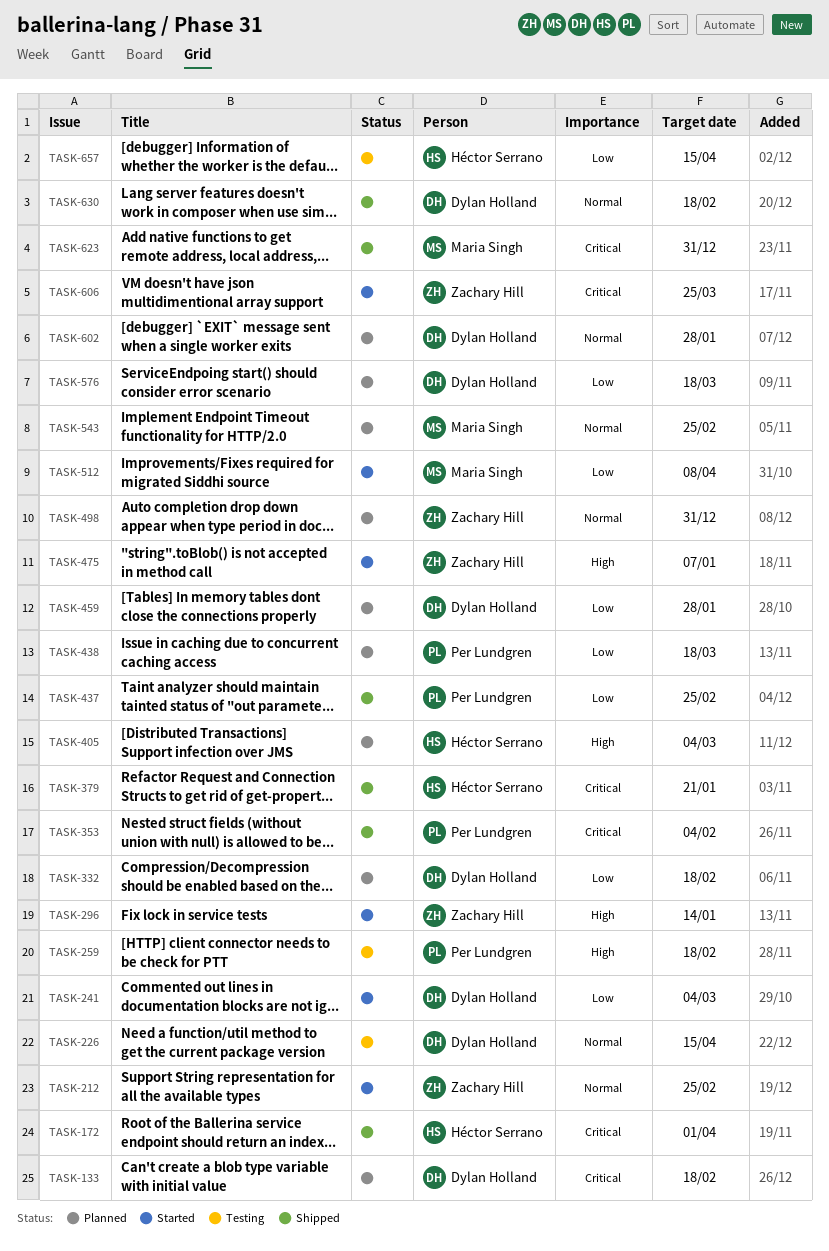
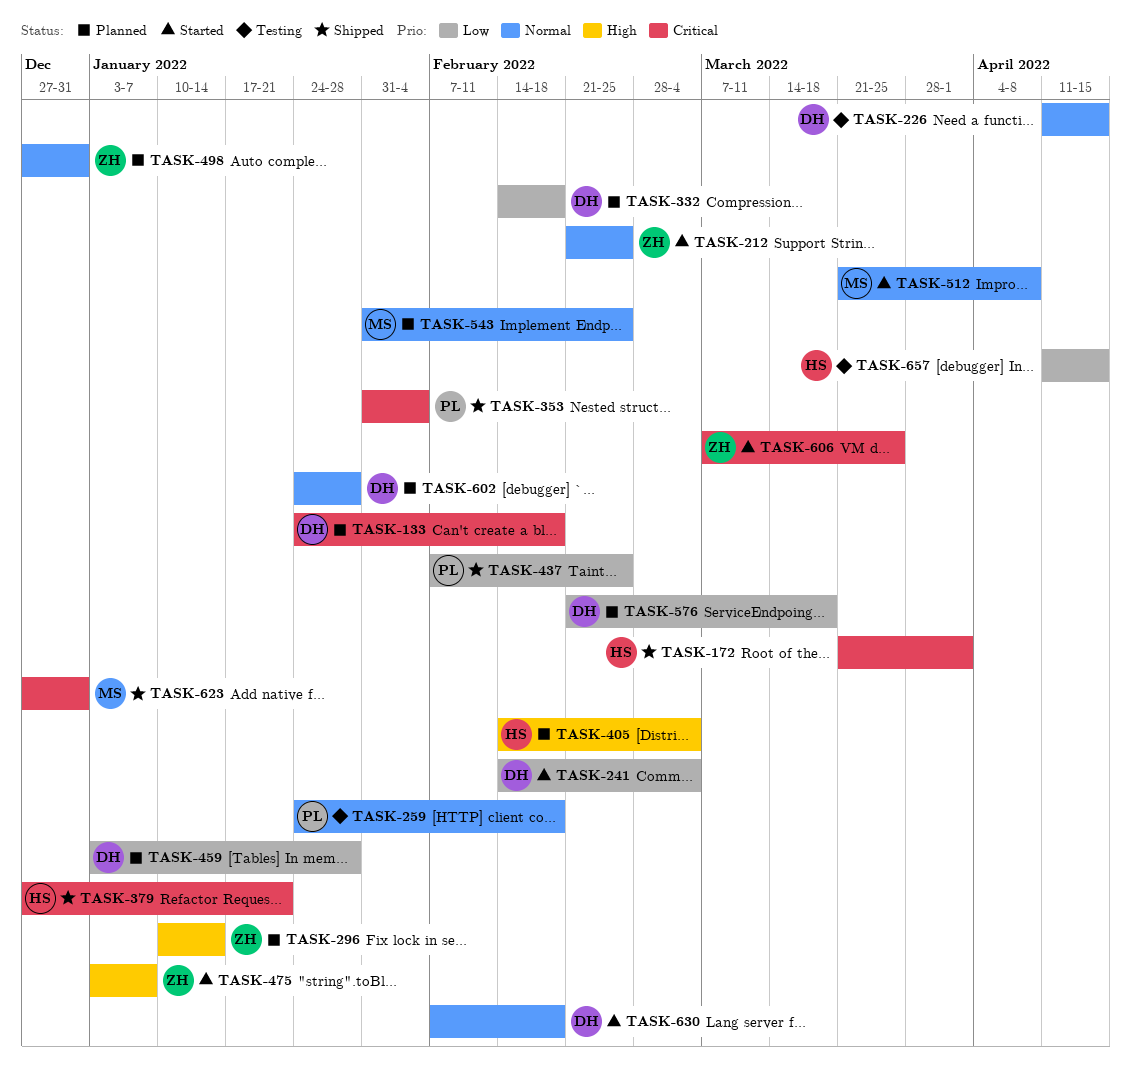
TASK-259, priority: High -> Normal
TASK-296, status: Started -> Planned
TASK-438: present -> none
TASK-512, priority: Low -> Normal
TASK-630, status: Shipped -> Started

